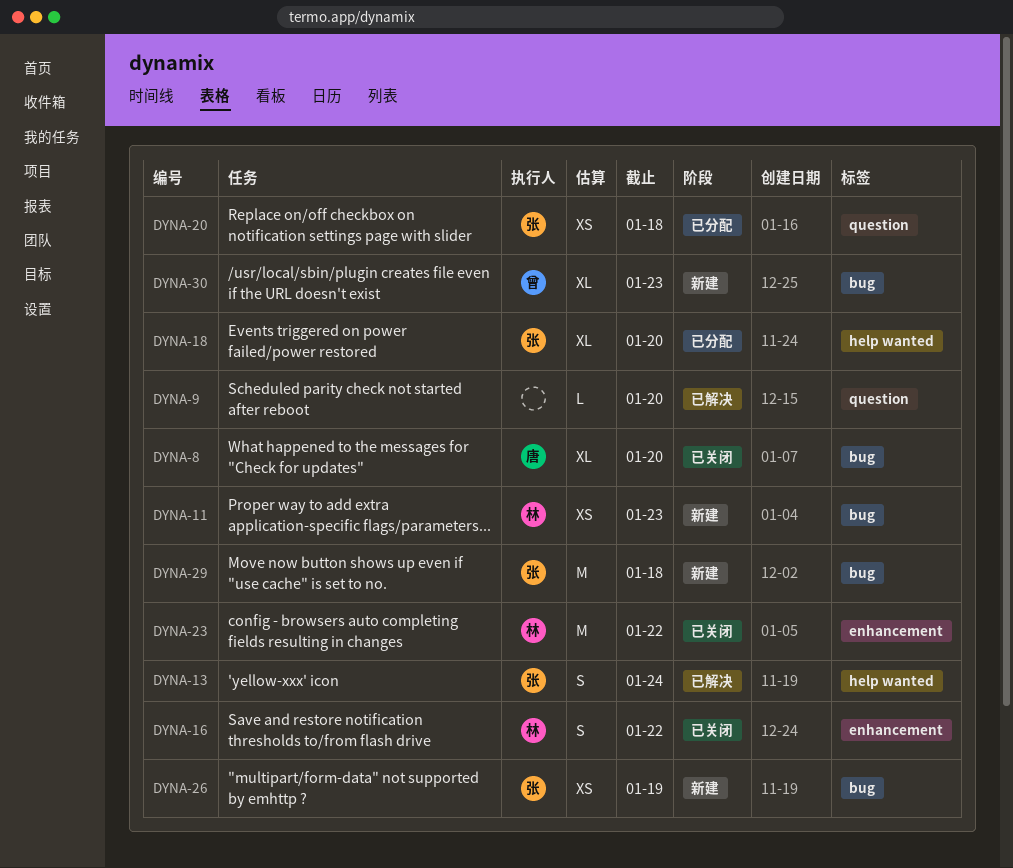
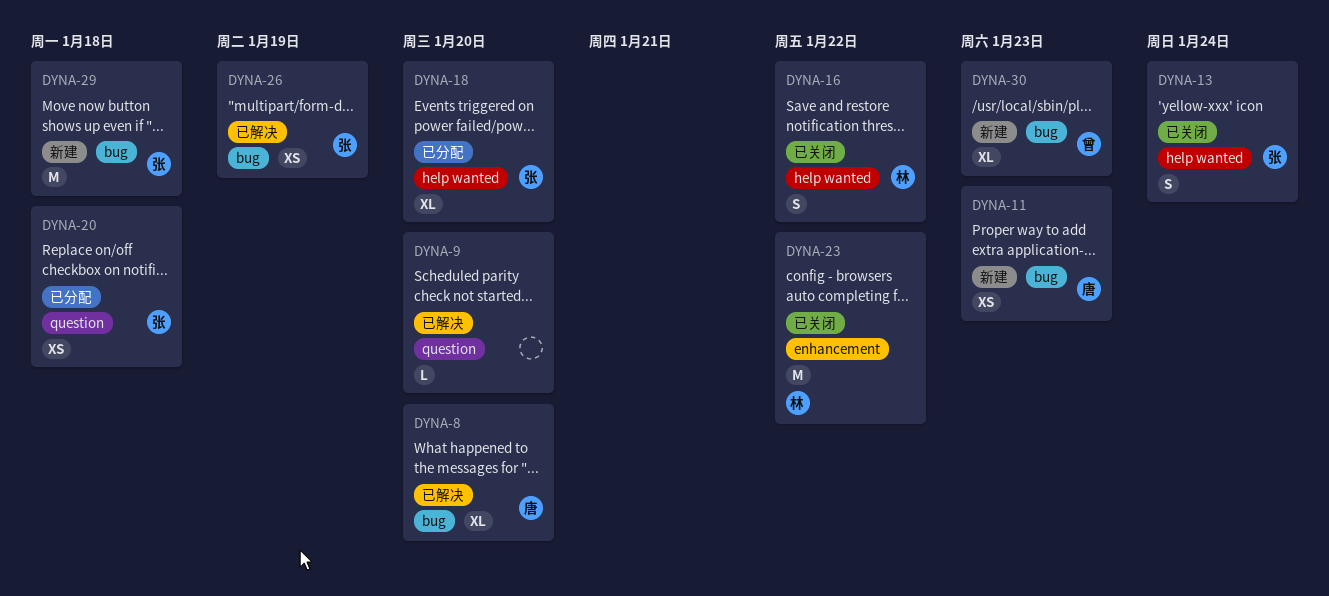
DYNA-8, status: 已关闭 -> 已解决
DYNA-11, owner: 林 -> 唐
DYNA-13, status: 已解决 -> 已关闭
DYNA-16, label: enhancement -> help wanted
DYNA-26, status: 新建 -> 已解决

